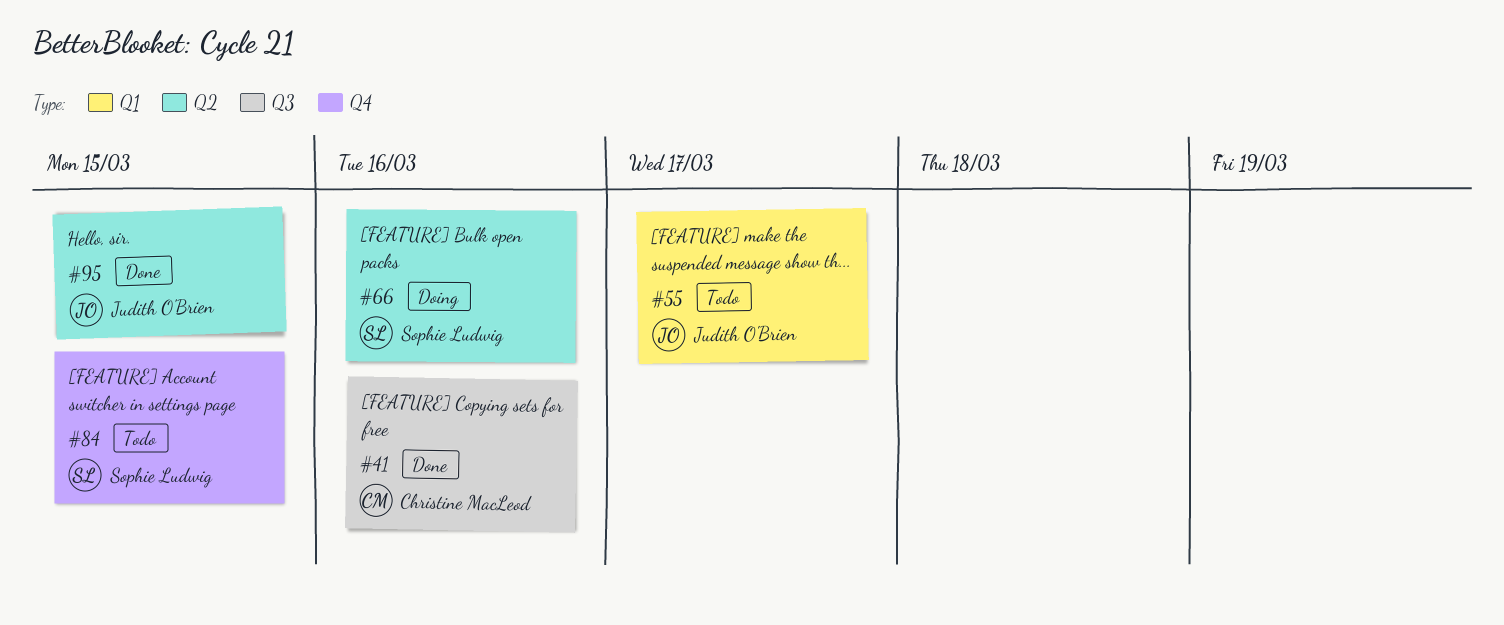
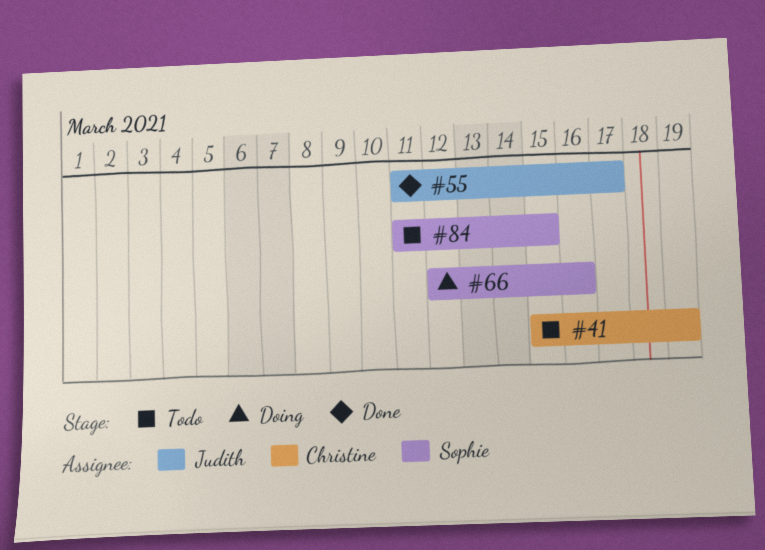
#41, status: Done -> Todo
#41, due: Mar 16 -> Mar 19
#55, status: Todo -> Done
#95: present -> none

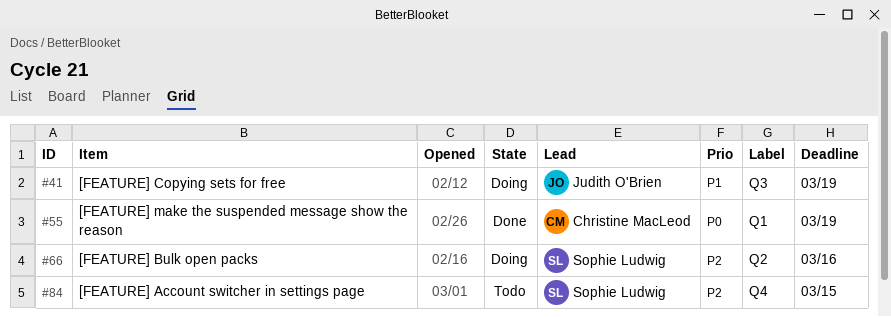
#41, status: Todo -> Doing
#41, owner: Christine MacLeod -> Judith O'Brien
#55, owner: Judith O'Brien -> Christine MacLeod
#55, due: Mar 17 -> Mar 19

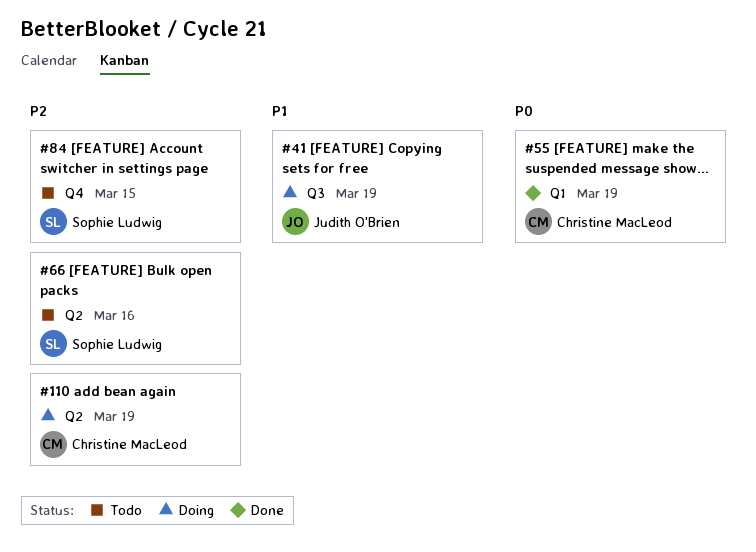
#66, status: Doing -> Todo
#110: none -> present

